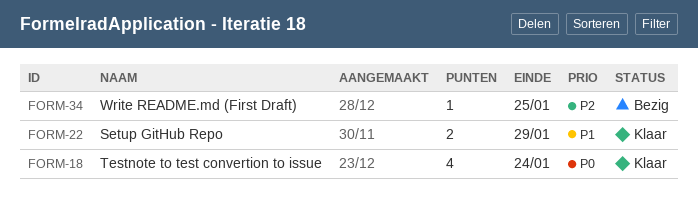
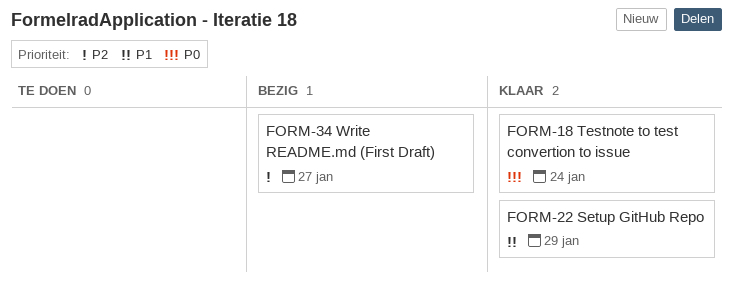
FORM-34, due: Jan 25 -> Jan 27

